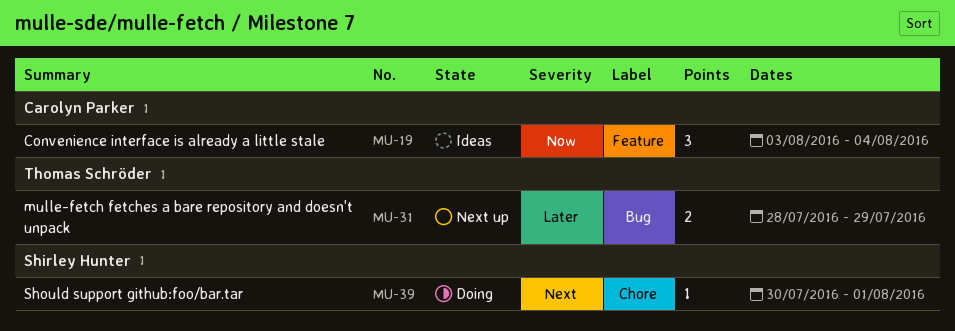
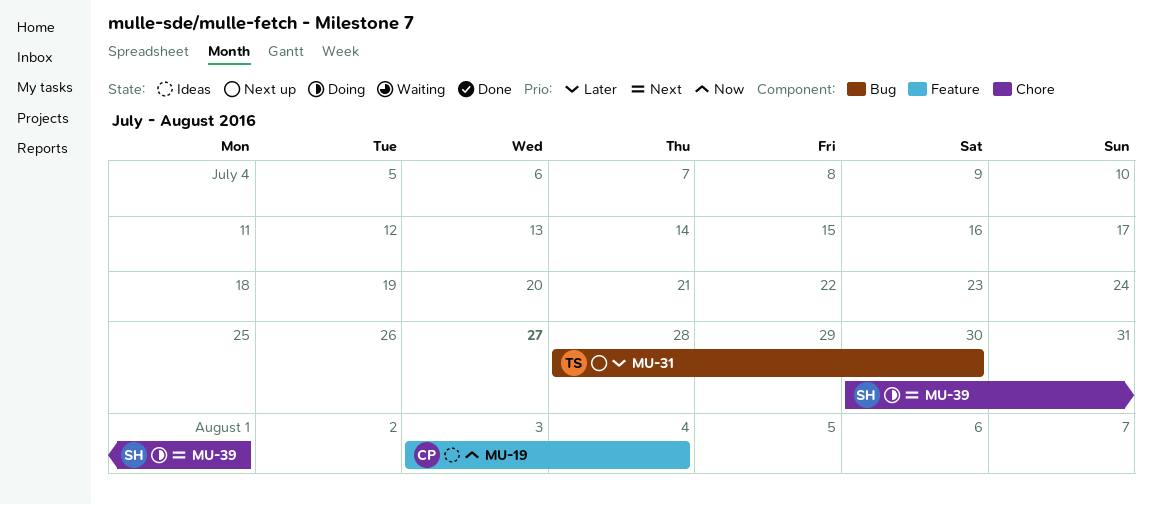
MU-31, due: Jul 29 -> Jul 30

